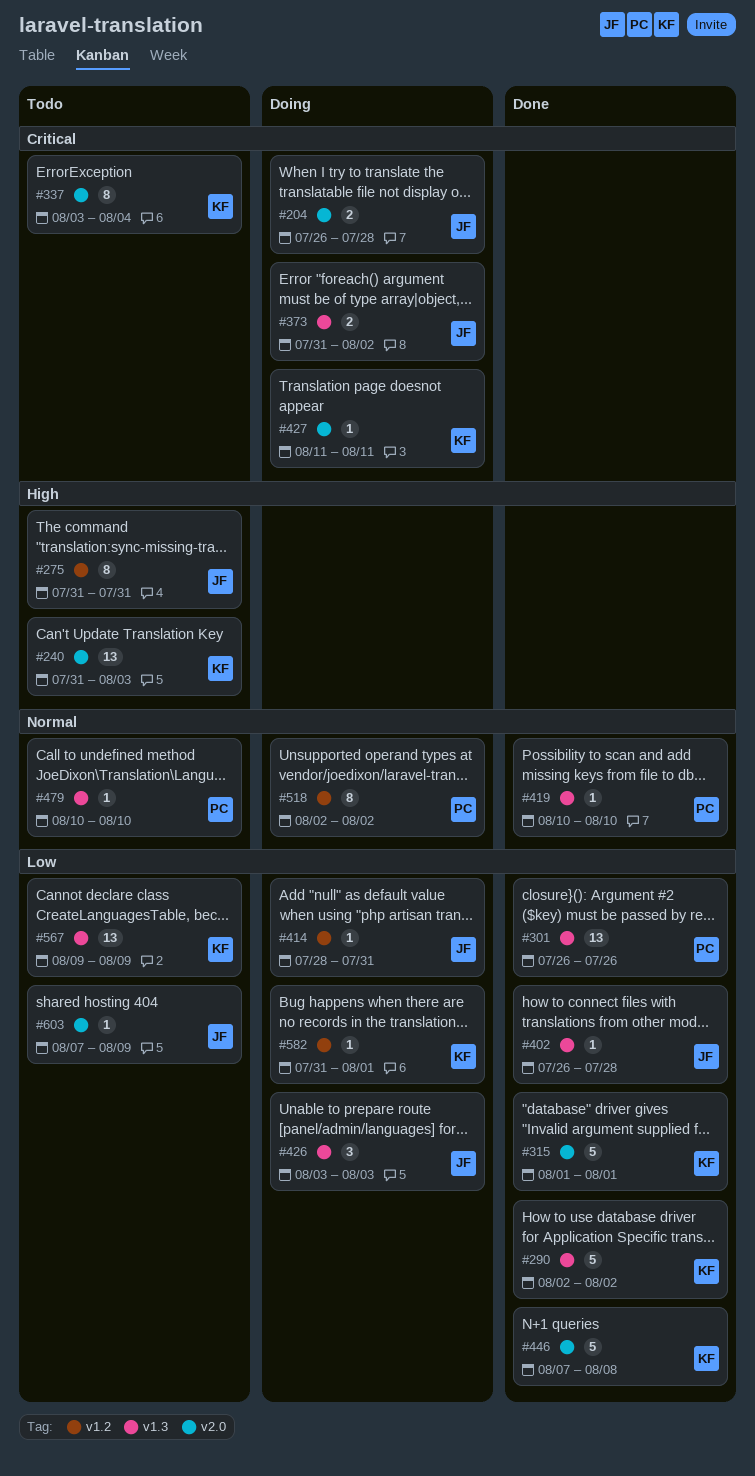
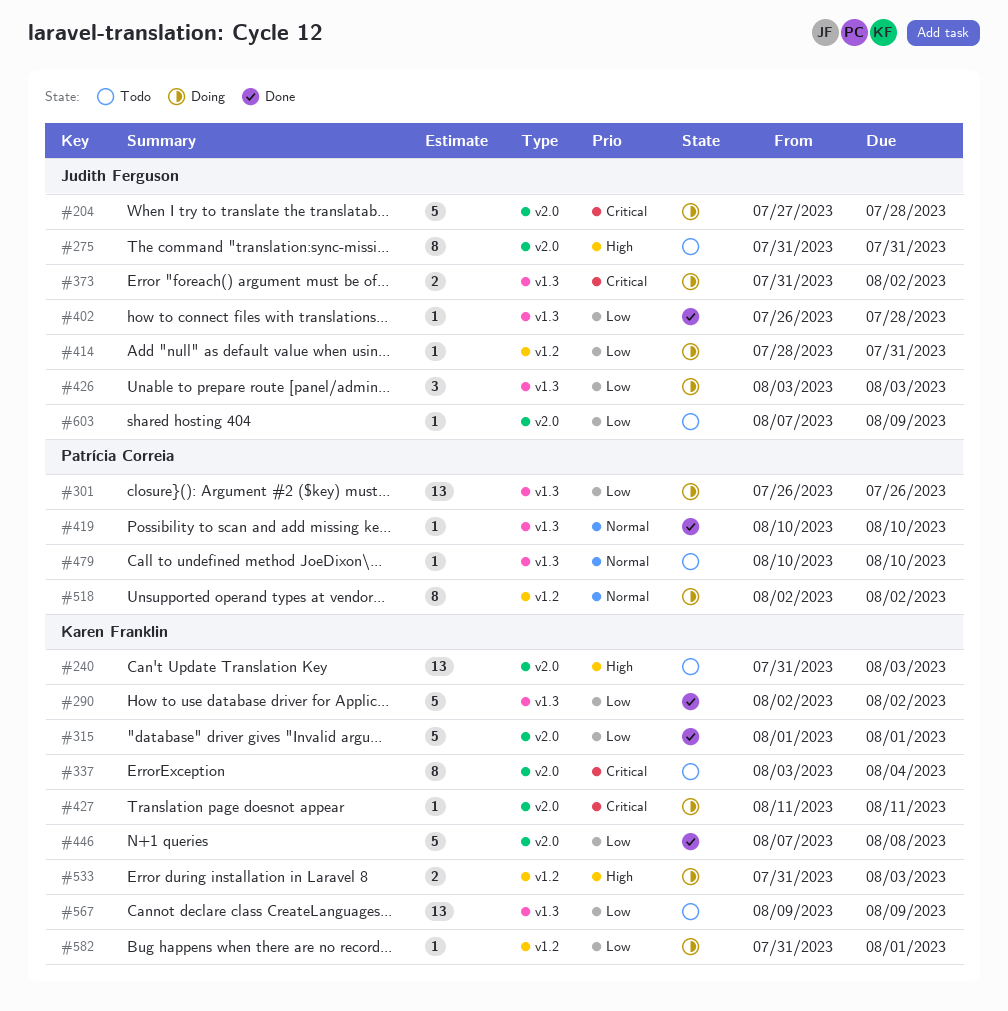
#204, estimate: 2 -> 5
#204, start: Jul 26 -> Jul 27
#275, label: v1.2 -> v2.0
#301, status: Done -> Doing
#533: none -> present

